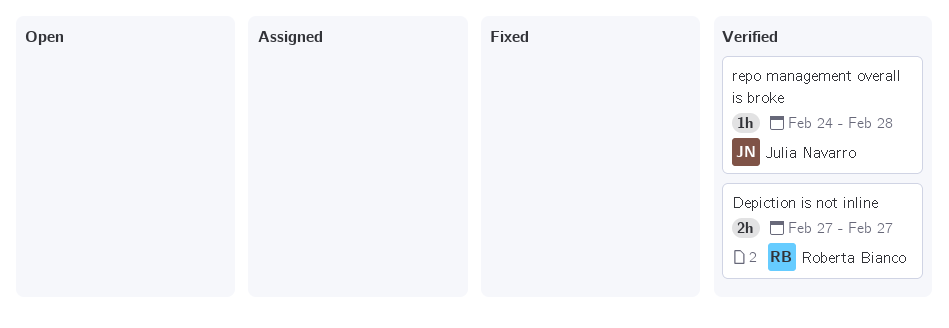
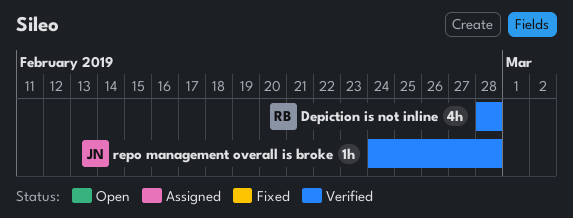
Depiction is not inline, estimate: 2h -> 4h
Depiction is not inline, start: Feb 27 -> Feb 28
Depiction is not inline, due: Feb 27 -> Feb 28

